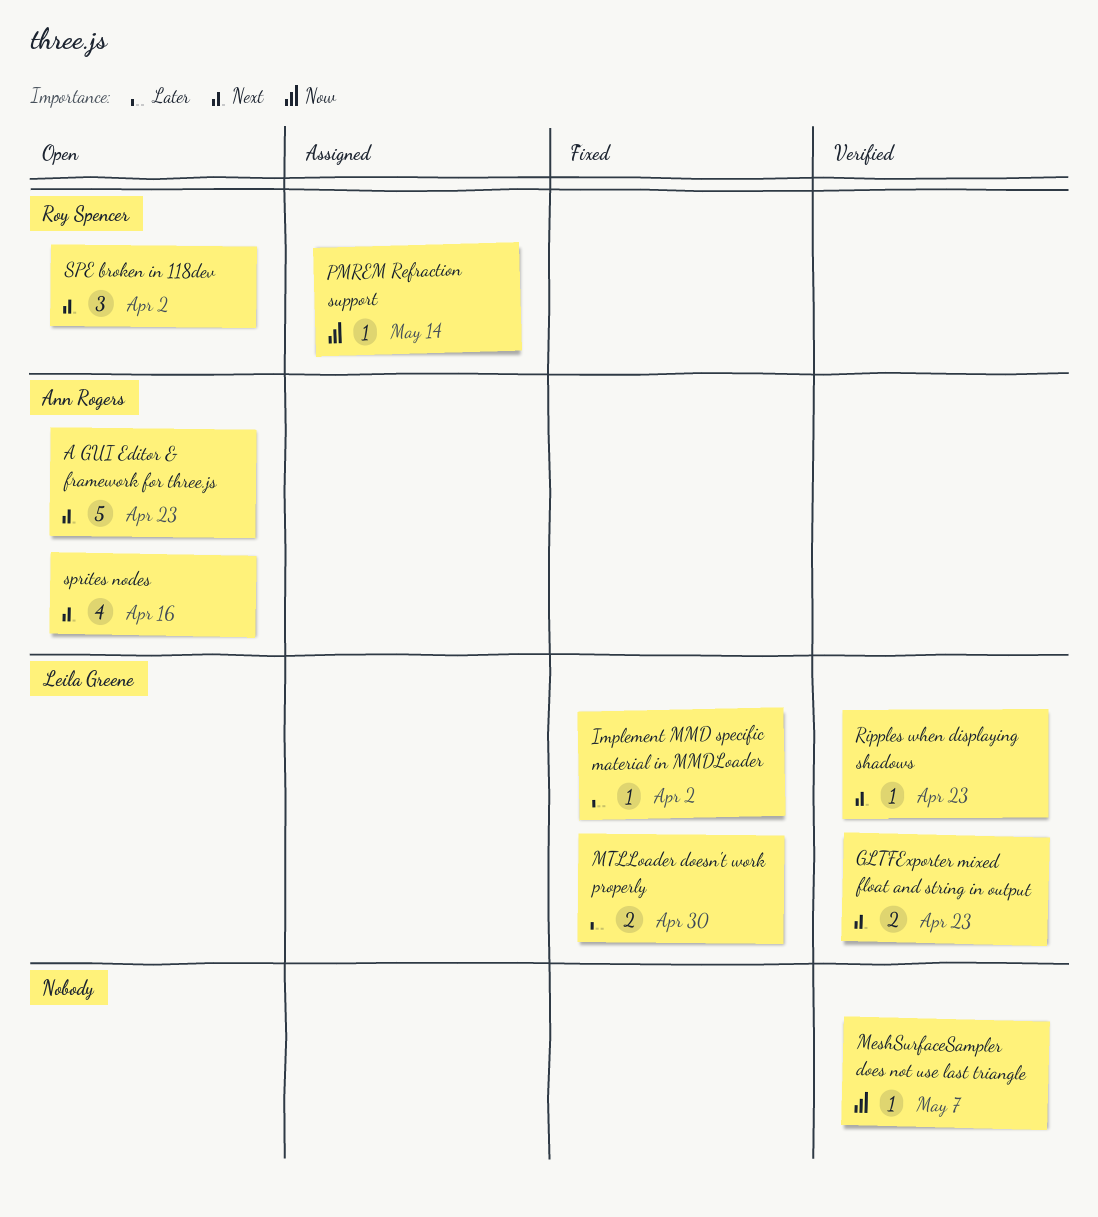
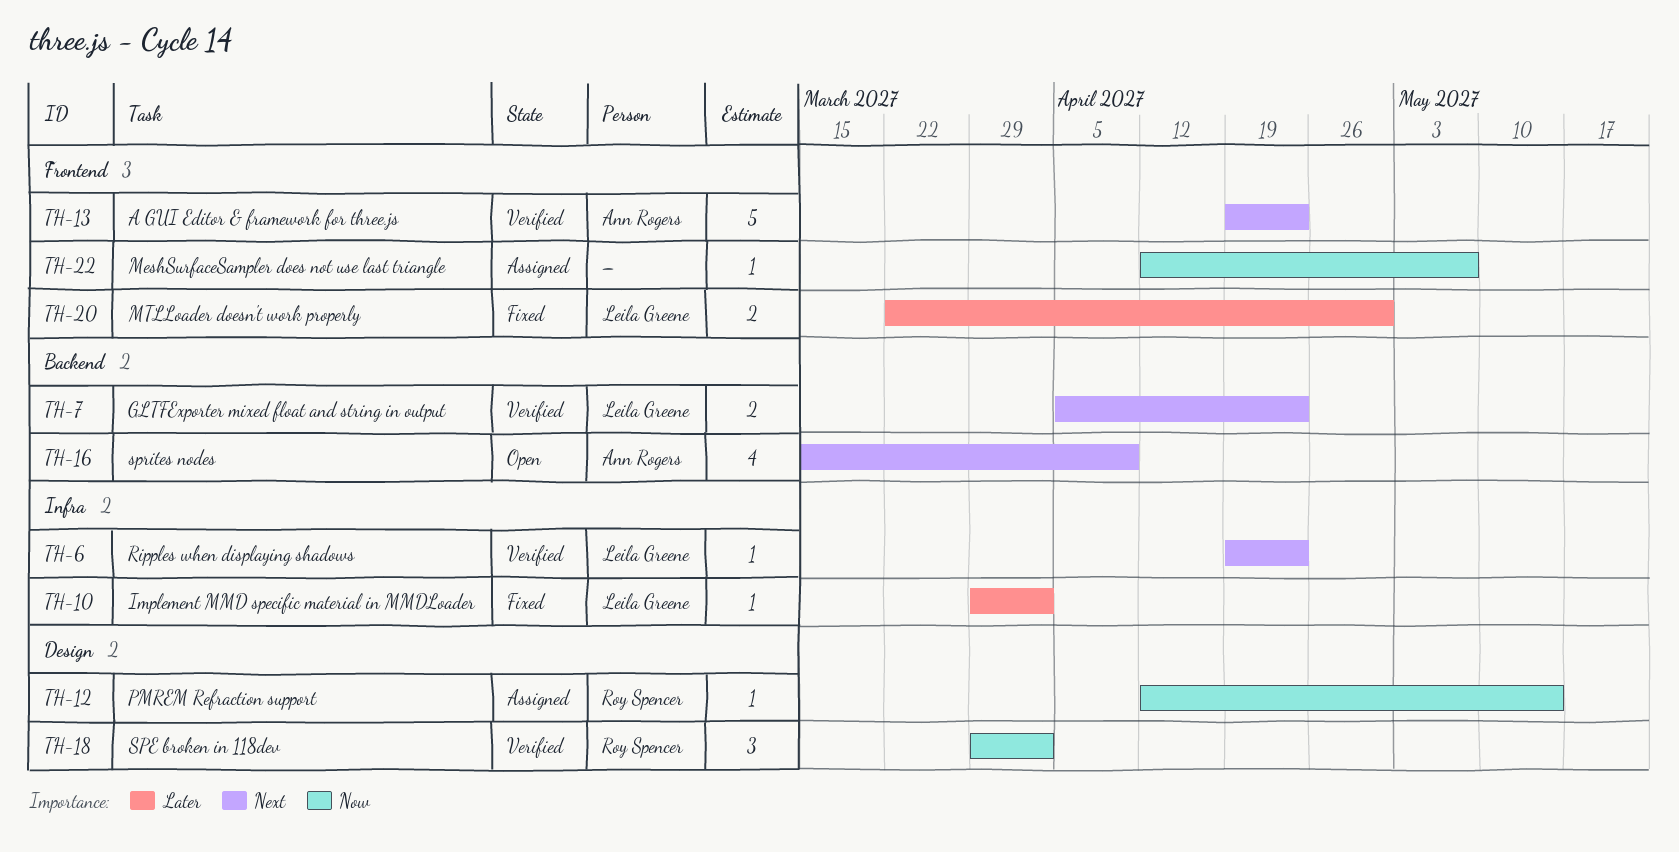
A GUI Editor & framework for three.js, status: Open -> Verified
MeshSurfaceSampler does not use last triangle, status: Verified -> Assigned
SPE broken in 118dev, status: Open -> Verified
SPE broken in 118dev, priority: Next -> Now
sprites nodes, due: Apr 16 -> Apr 9

